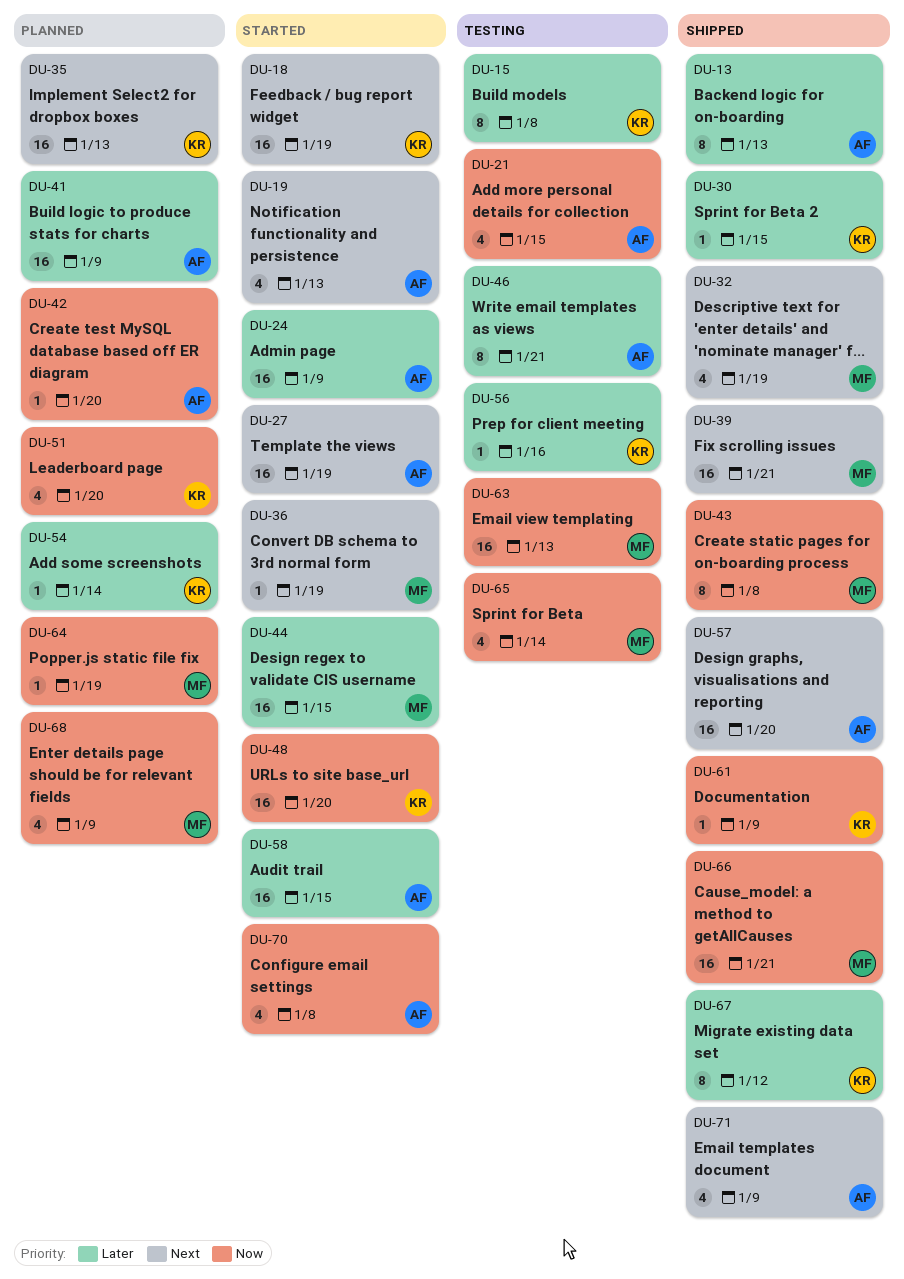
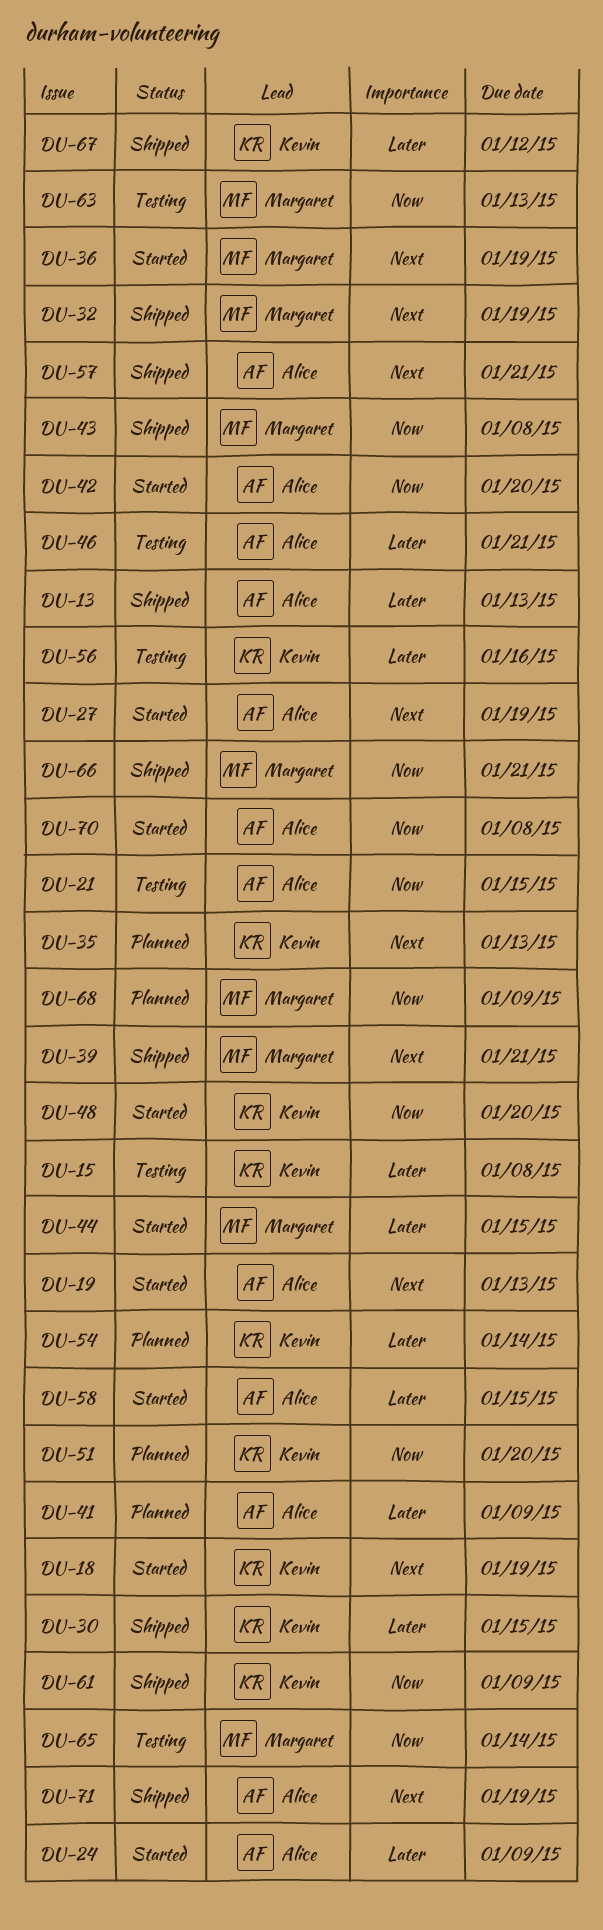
DU-42, status: Planned -> Started
DU-57, due: Jan 20 -> Jan 21
DU-64: present -> none
DU-71, due: Jan 9 -> Jan 19

